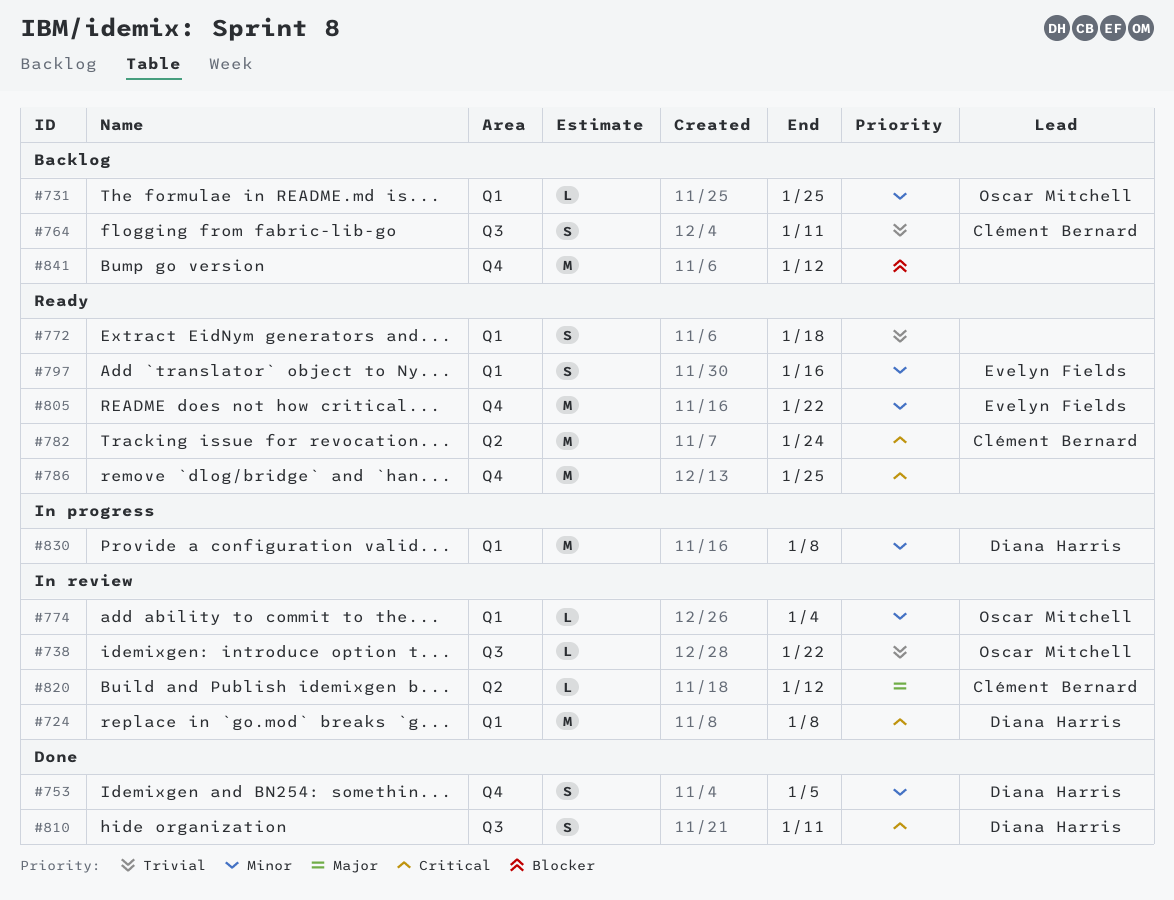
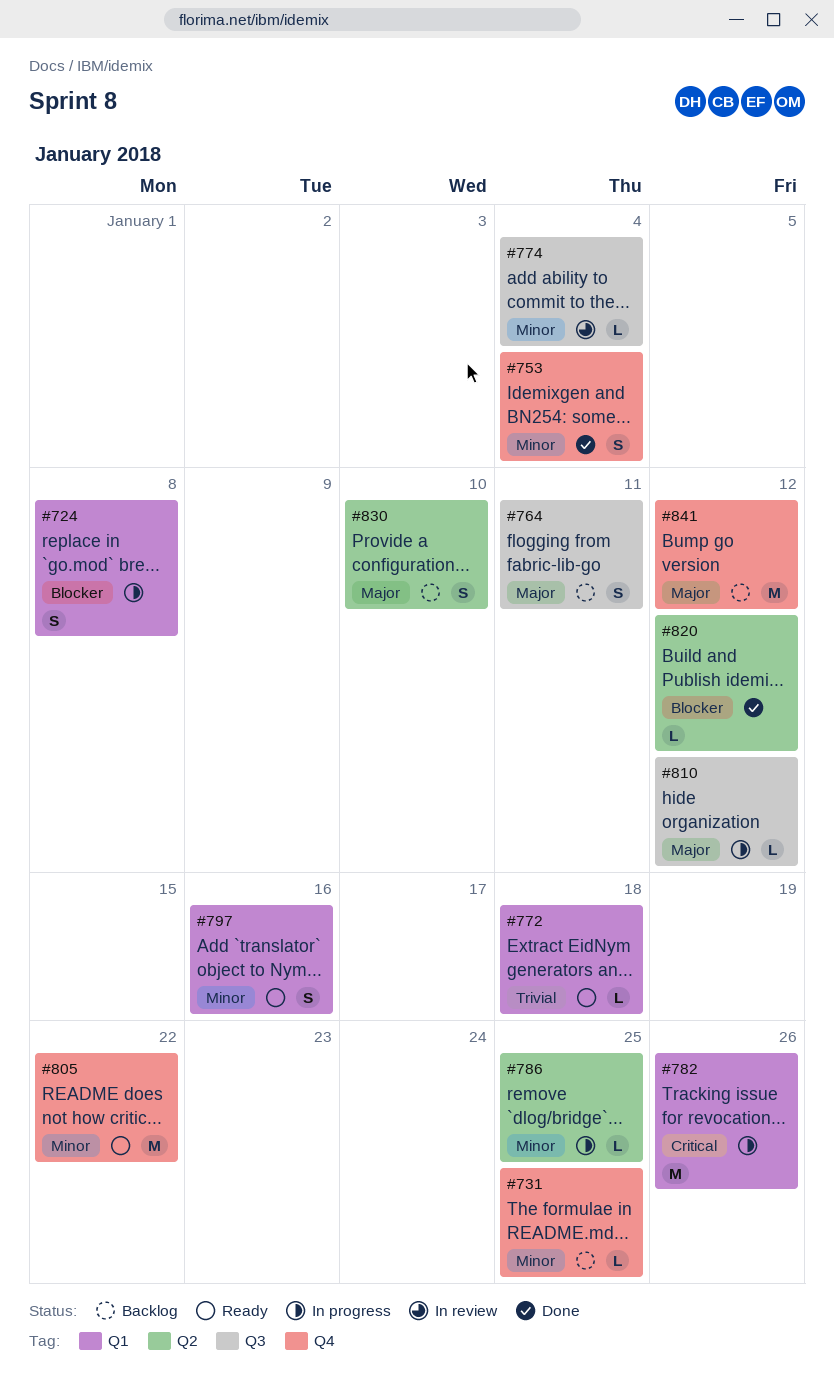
#724, status: In review -> In progress
#724, priority: Critical -> Blocker
#724, estimate: M -> S
#731, label: Q1 -> Q4
#738: present -> none
#753, due: Jan 5 -> Jan 4
#764, priority: Trivial -> Major
#772, estimate: S -> L
#774, label: Q1 -> Q3
#782, status: Ready -> In progress
#782, label: Q2 -> Q1
#782, due: Jan 24 -> Jan 26
#786, status: Ready -> In progress
#786, priority: Critical -> Minor
#786, label: Q4 -> Q2
#786, estimate: M -> L
#810, status: Done -> In progress
#810, priority: Critical -> Major
#810, estimate: S -> L
#810, due: Jan 11 -> Jan 12
#820, status: In review -> Done
#820, priority: Major -> Blocker
#830, status: In progress -> Backlog
#830, priority: Minor -> Major
#830, label: Q1 -> Q2
#830, estimate: M -> S
#830, due: Jan 8 -> Jan 10
#841, priority: Blocker -> Major

